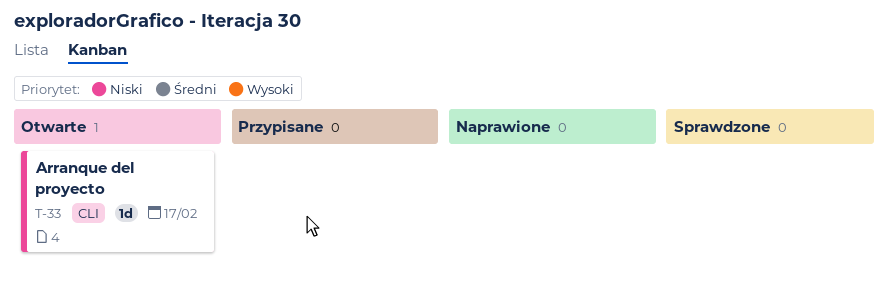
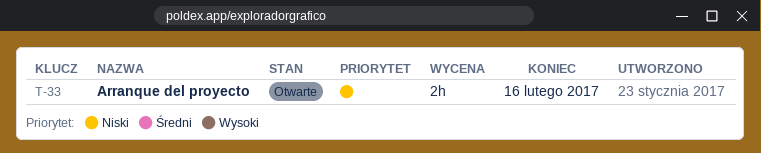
T-33, estimate: 1d -> 2h
T-33, due: Feb 17 -> Feb 16

